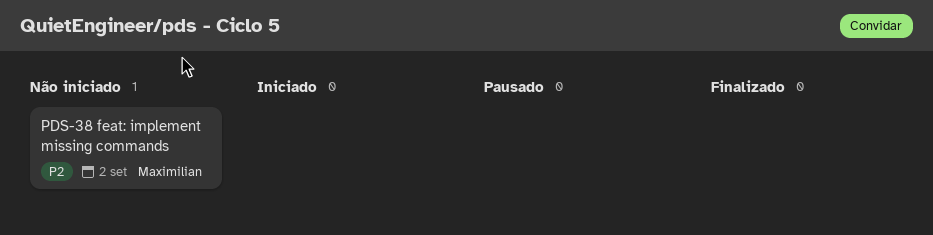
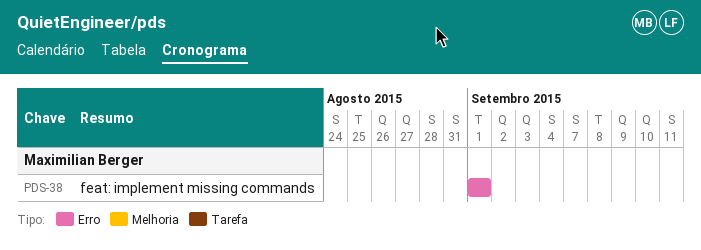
PDS-38, due: Sep 2 -> Sep 1

